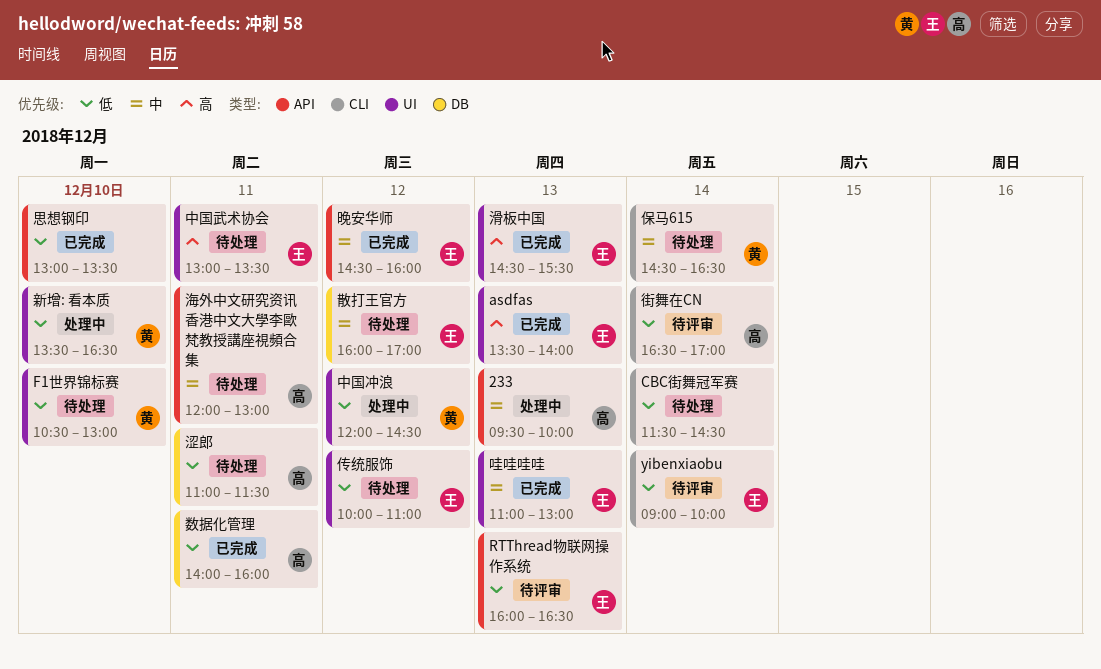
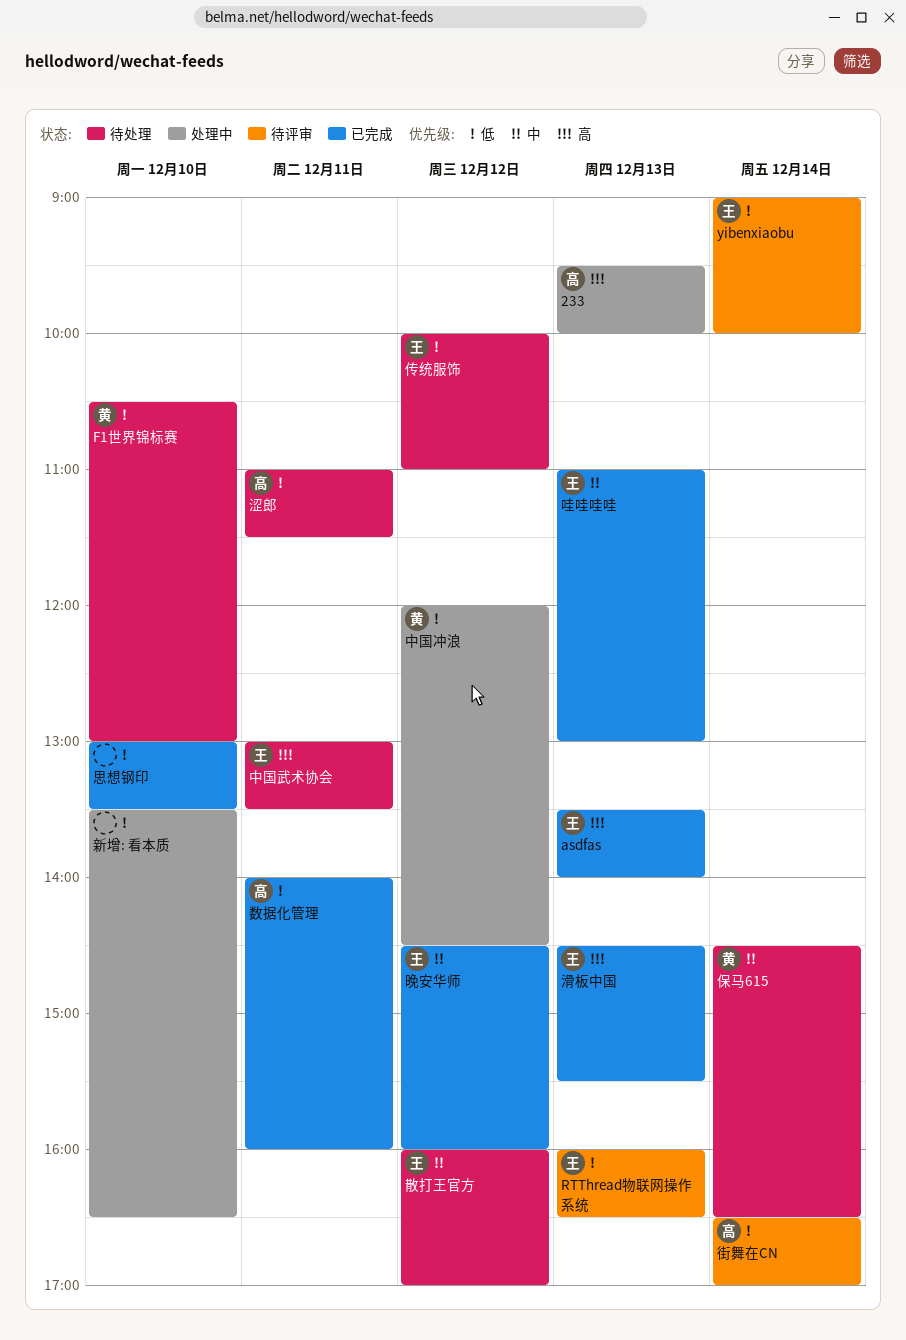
233, priority: 中 -> 高
CBC街舞冠军赛: present -> none
新增: 看本质, owner: 黄 -> none
海外中文研究资讯 香港中文大學李歐梵教授講座視頻合集: present -> none

